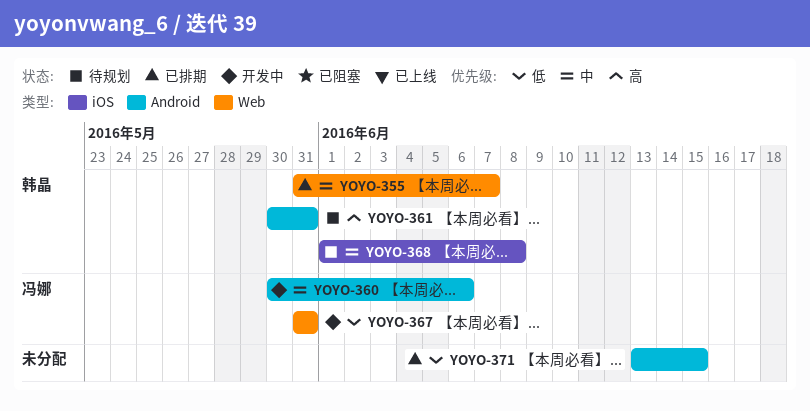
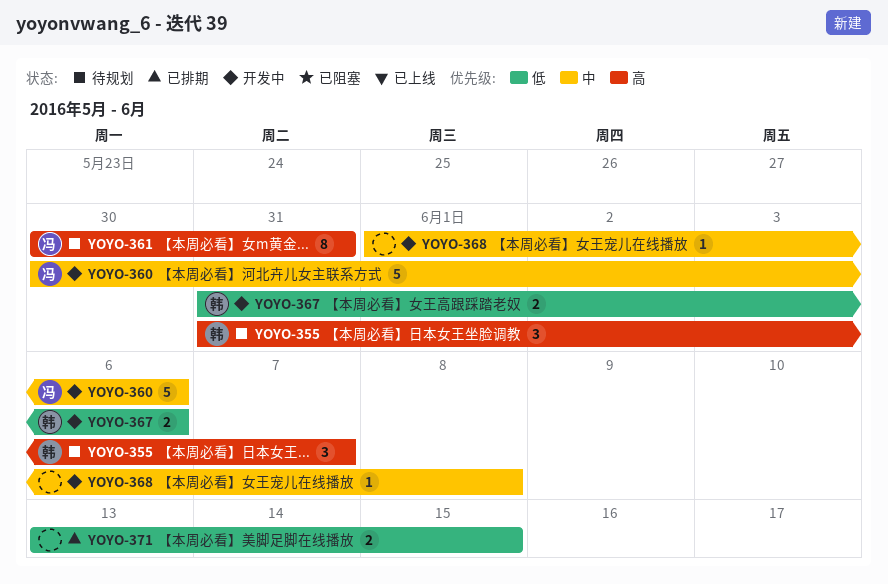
YOYO-355, status: 已排期 -> 待规划
YOYO-355, priority: 中 -> 高
YOYO-361, owner: 韩晶 -> 冯娜
YOYO-367, owner: 冯娜 -> 韩晶
YOYO-367, due: May 31 -> Jun 6
YOYO-368, status: 待规划 -> 开发中
YOYO-368, owner: 韩晶 -> none

